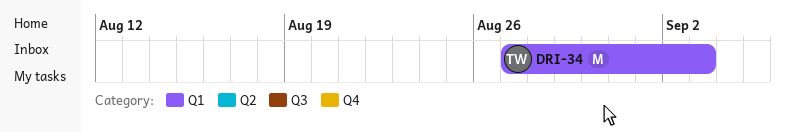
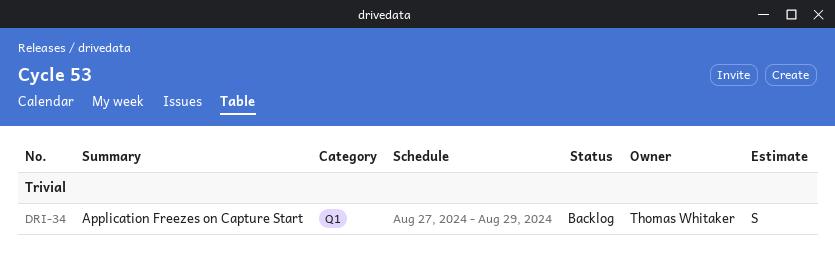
DRI-34, estimate: M -> S
DRI-34, due: Sep 3 -> Aug 29

